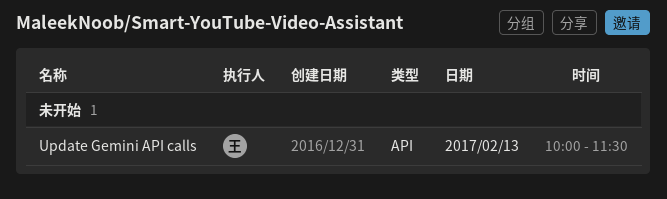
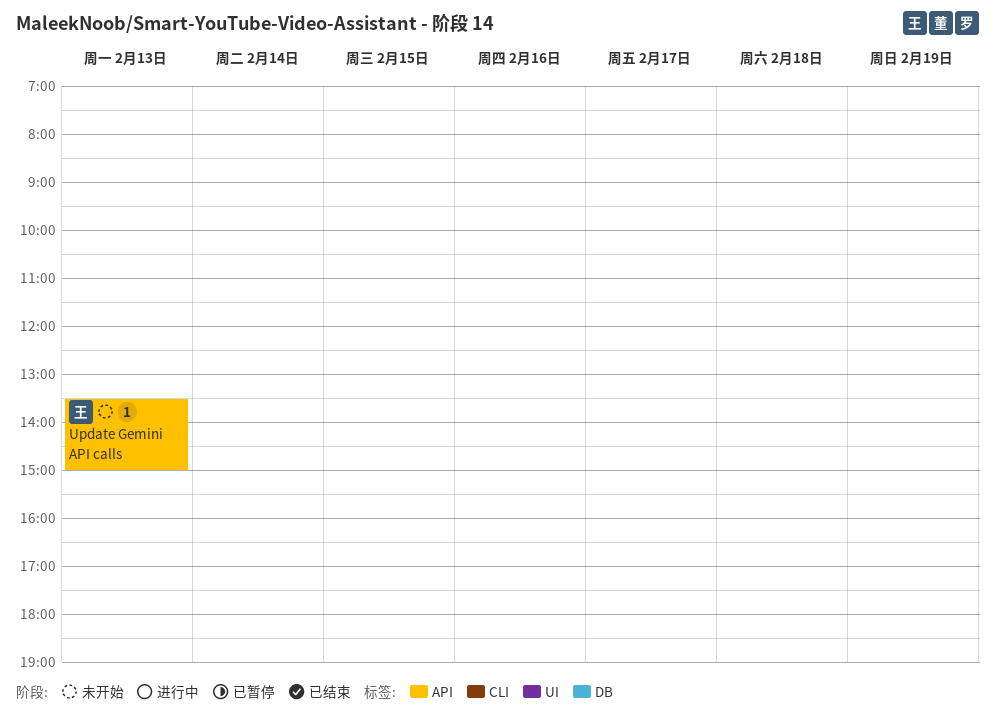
Update Gemini API calls, begins: 10:00 -> 13:30
Update Gemini API calls, ends: 11:30 -> 15:00

